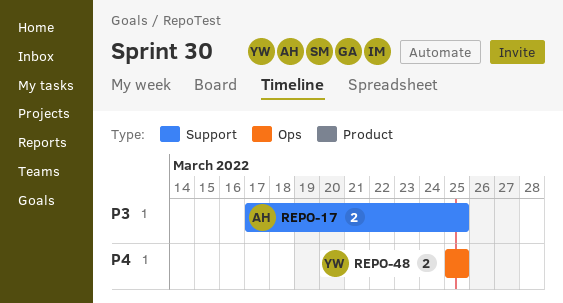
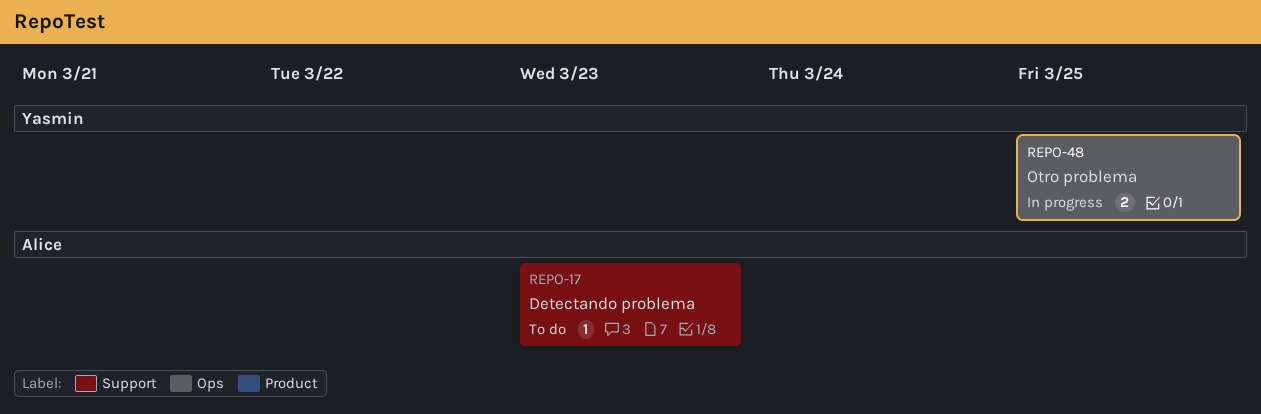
REPO-17, estimate: 2 -> 1
REPO-17, due: Mar 25 -> Mar 23

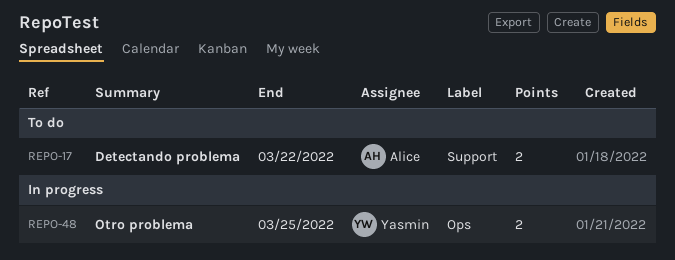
REPO-17, estimate: 1 -> 2
REPO-17, due: Mar 23 -> Mar 22

